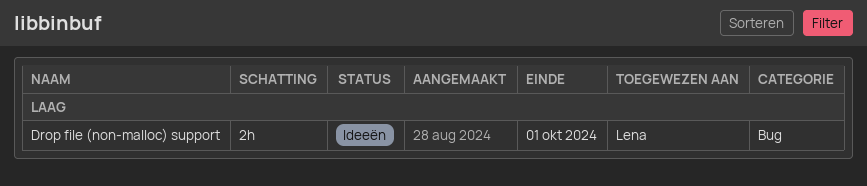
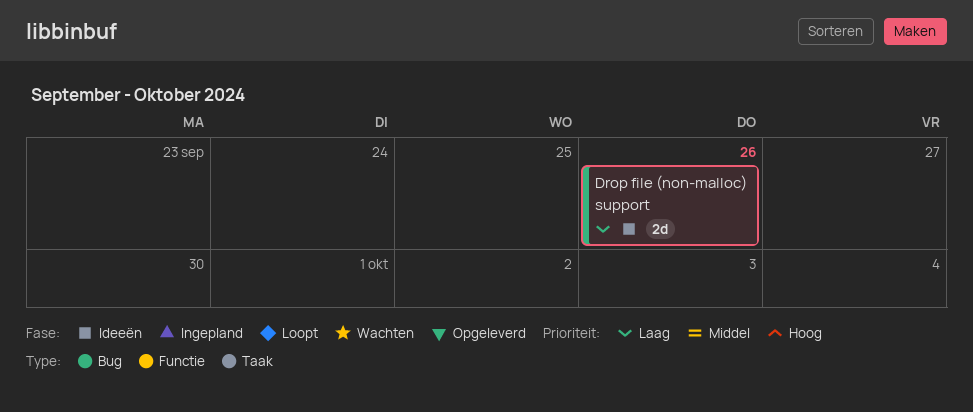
Drop file (non-malloc) support, estimate: 2h -> 2d
Drop file (non-malloc) support, due: Oct 1 -> Sep 26

